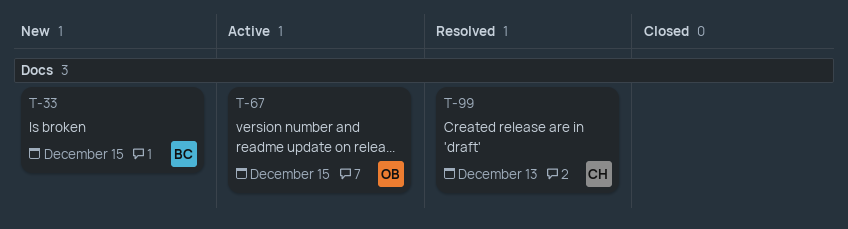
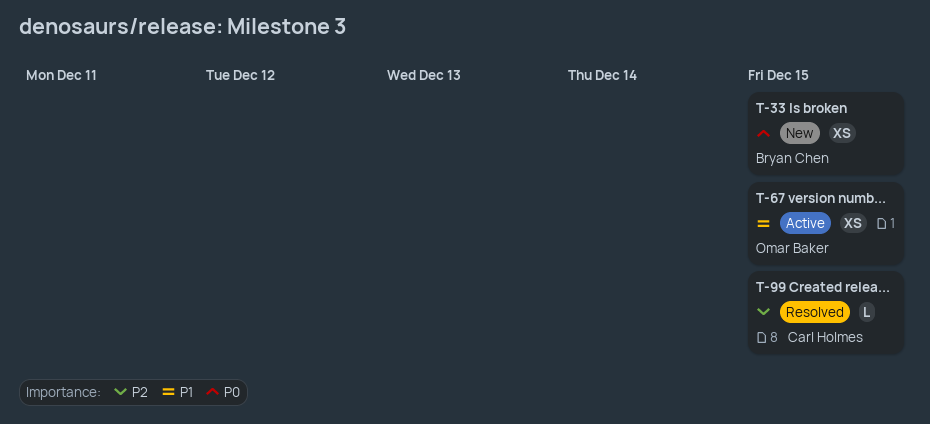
T-99, due: Dec 13 -> Dec 15

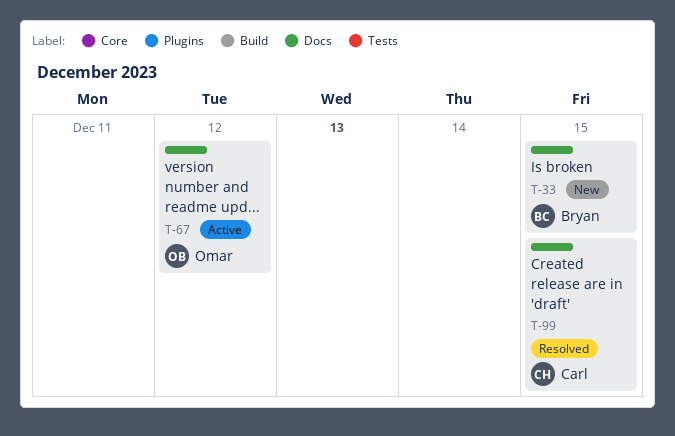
T-67, due: Dec 15 -> Dec 12

